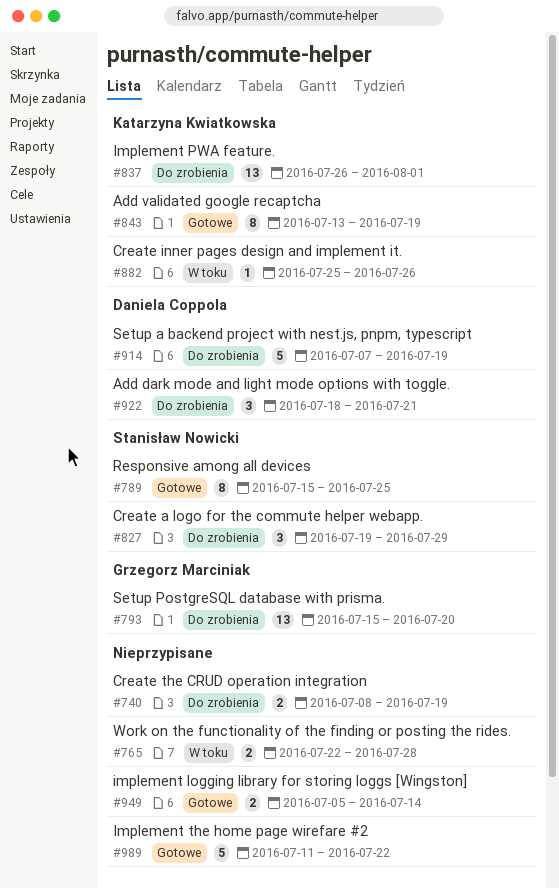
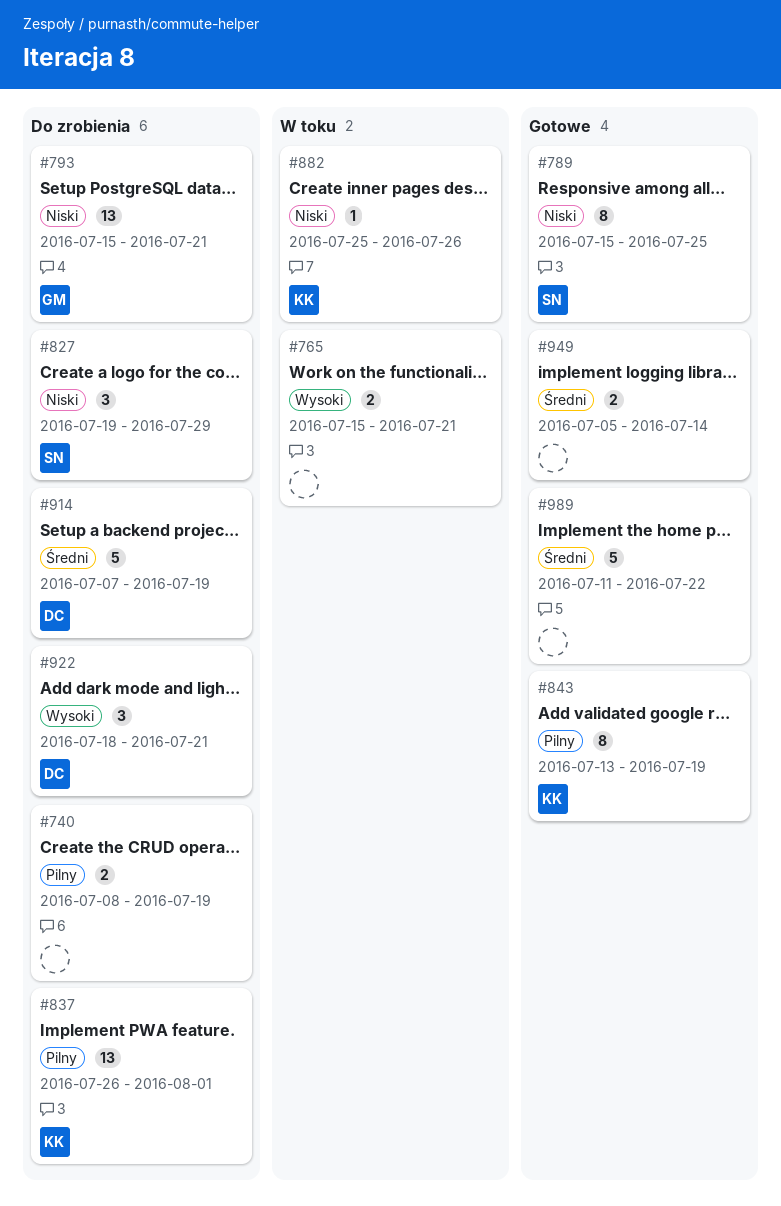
#765, start: Jul 22 -> Jul 15
#765, due: Jul 28 -> Jul 21
#793, due: Jul 20 -> Jul 21

